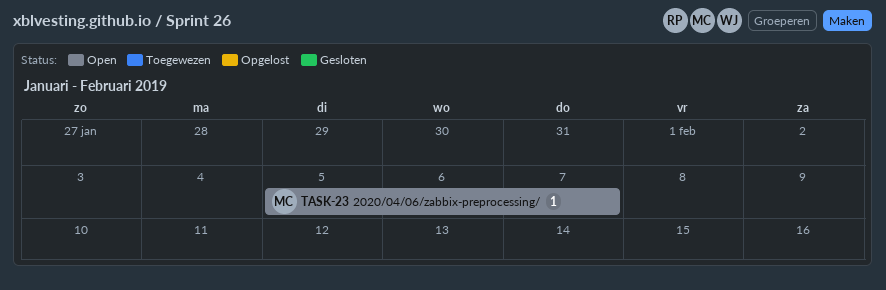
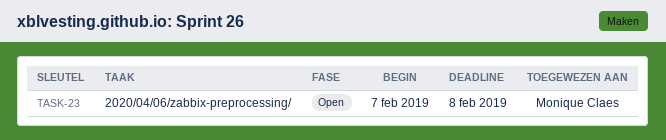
TASK-23, start: Feb 5 -> Feb 7
TASK-23, due: Feb 7 -> Feb 8

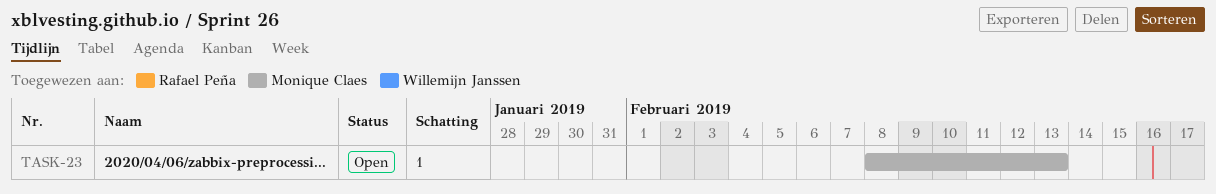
TASK-23, start: Feb 7 -> Feb 8
TASK-23, due: Feb 8 -> Feb 13

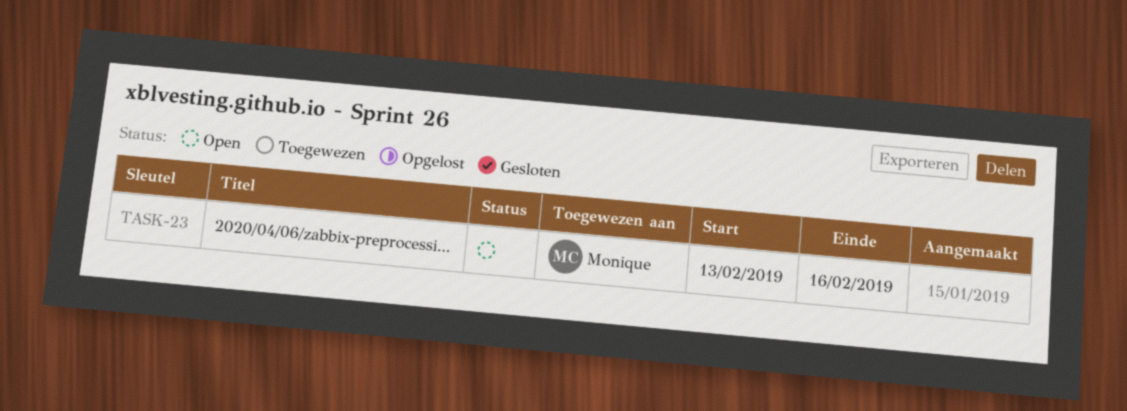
TASK-23, start: Feb 8 -> Feb 13
TASK-23, due: Feb 13 -> Feb 16

